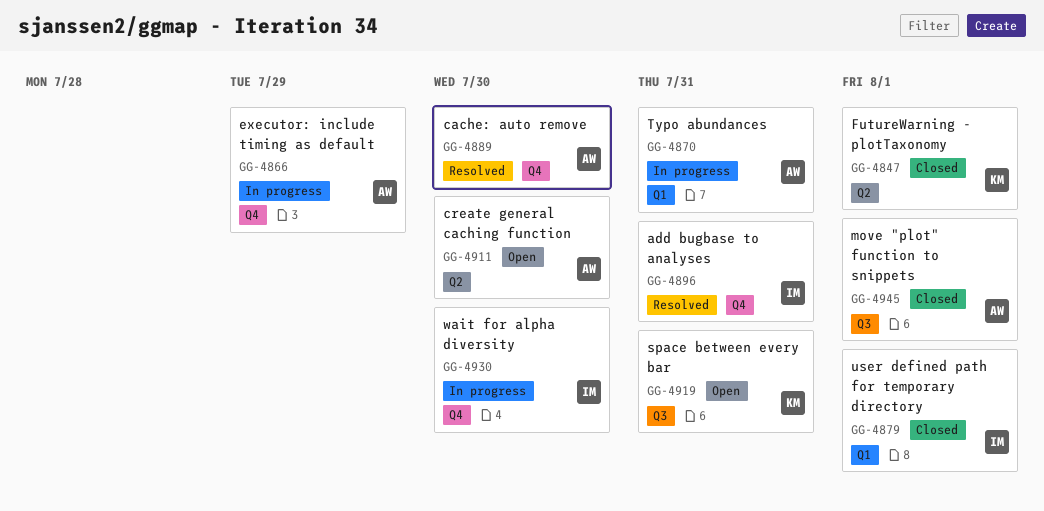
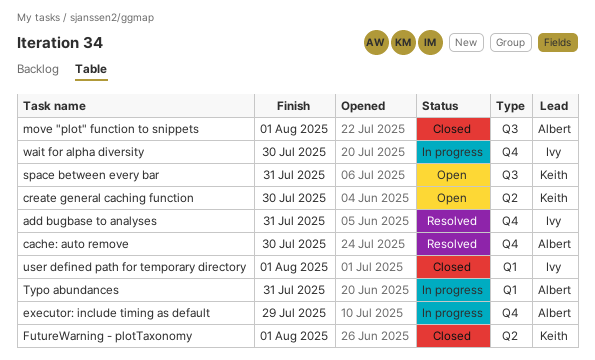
create general caching function, owner: Albert -> Keith

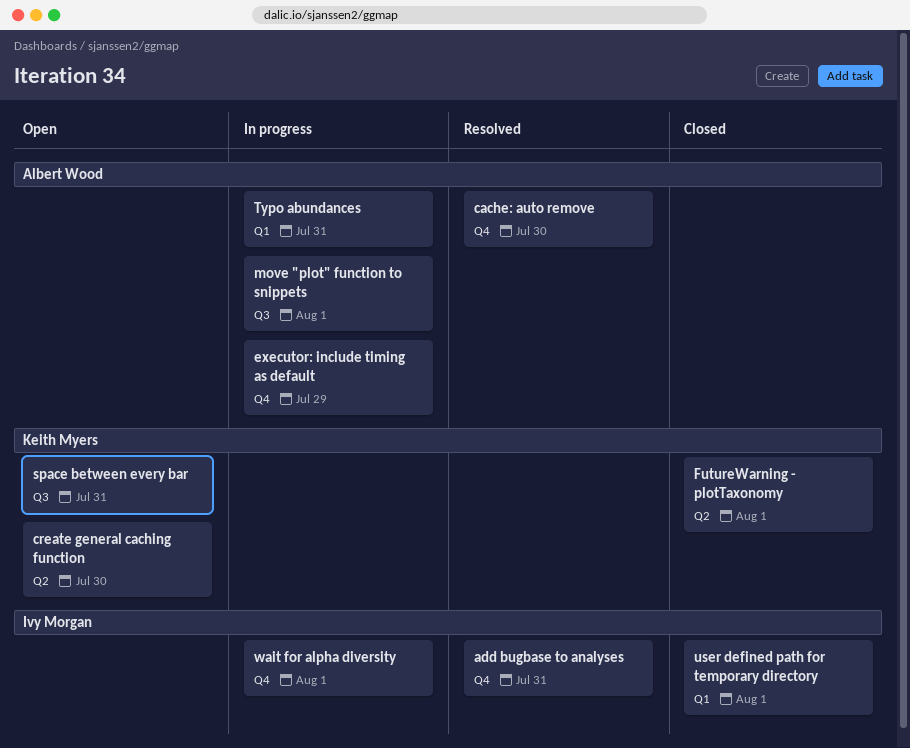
move "plot" function to snippets, status: Closed -> In progress
wait for alpha diversity, due: Jul 30 -> Aug 1

